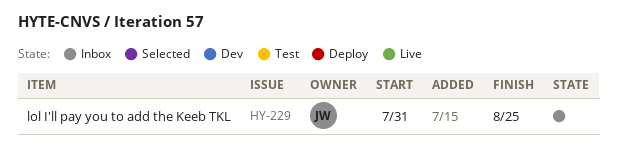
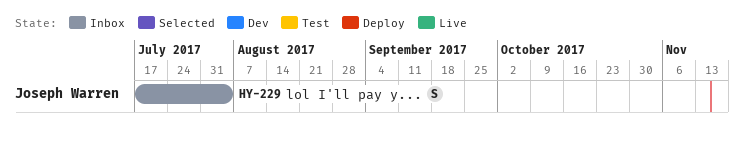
HY-229, start: Jul 31 -> Jul 17
HY-229, due: Aug 25 -> Aug 4

